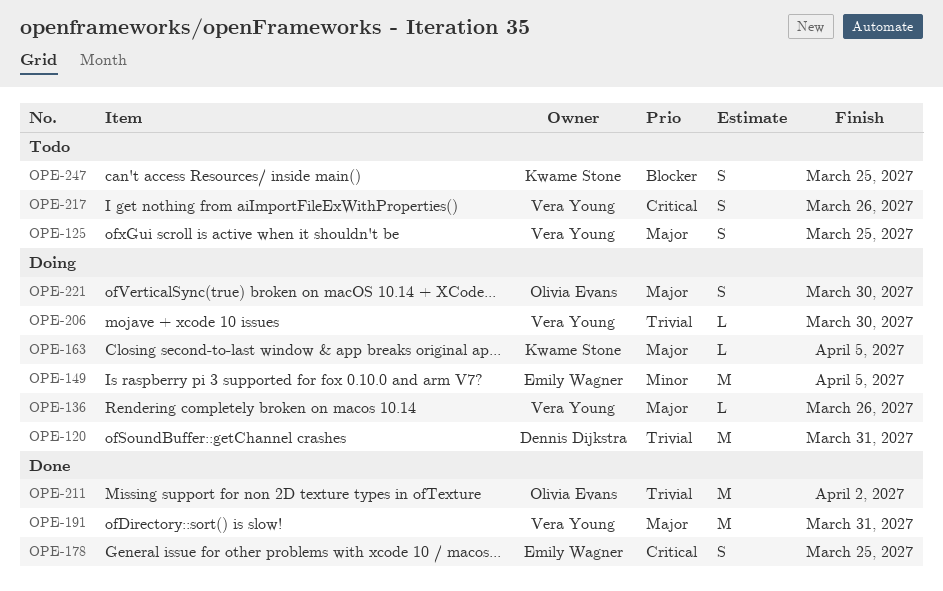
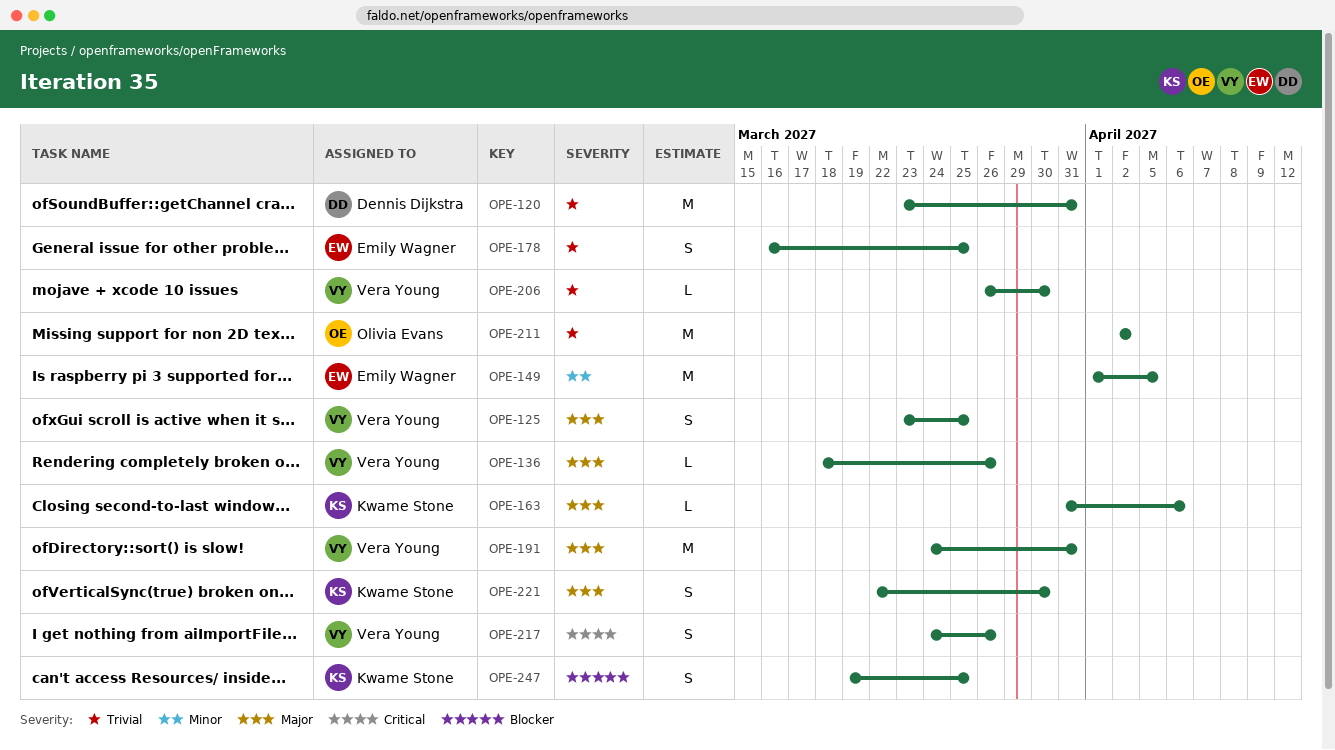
OPE-163, due: Apr 5 -> Apr 6
OPE-178, priority: Critical -> Trivial
OPE-221, owner: Olivia Evans -> Kwame Stone

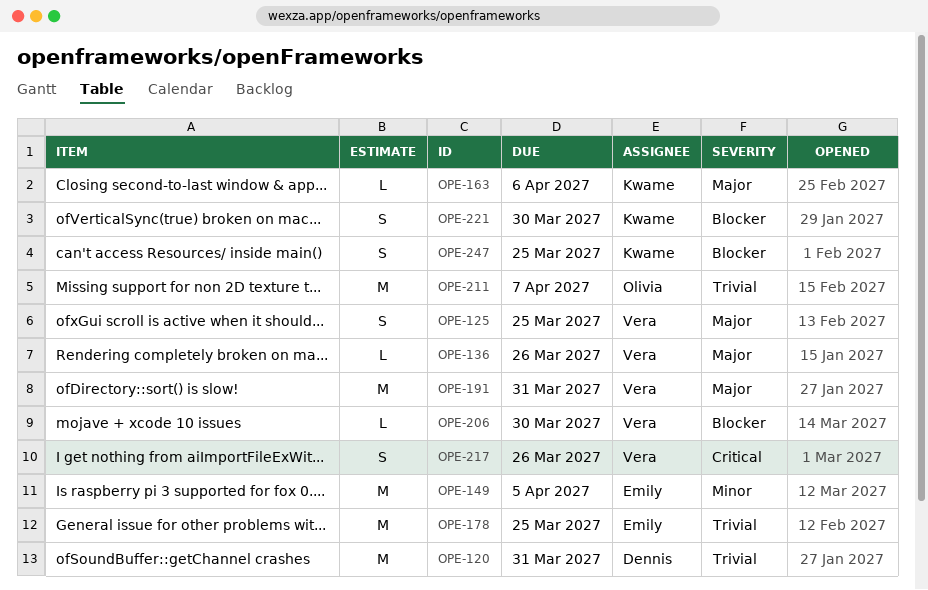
OPE-178, estimate: S -> M
OPE-206, priority: Trivial -> Blocker
OPE-211, due: Apr 2 -> Apr 7
OPE-221, priority: Major -> Blocker

